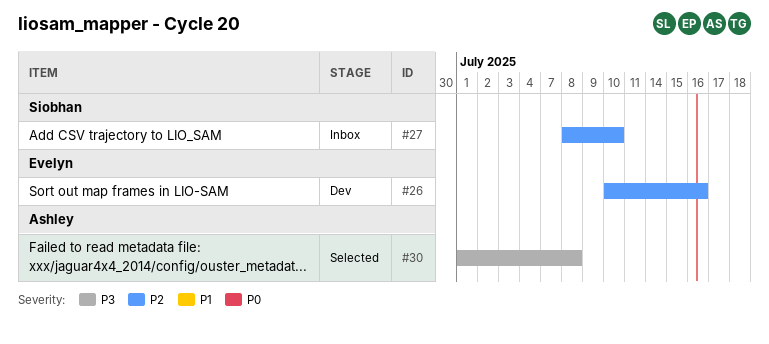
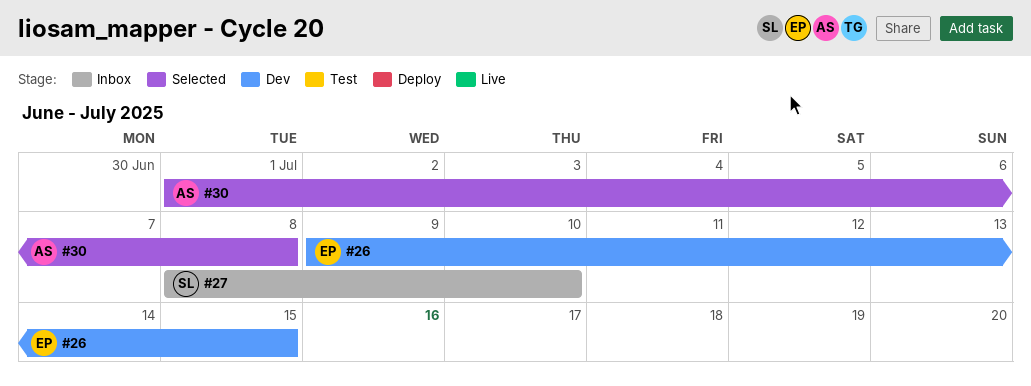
#26, start: Jul 10 -> Jul 9
#26, due: Jul 16 -> Jul 15

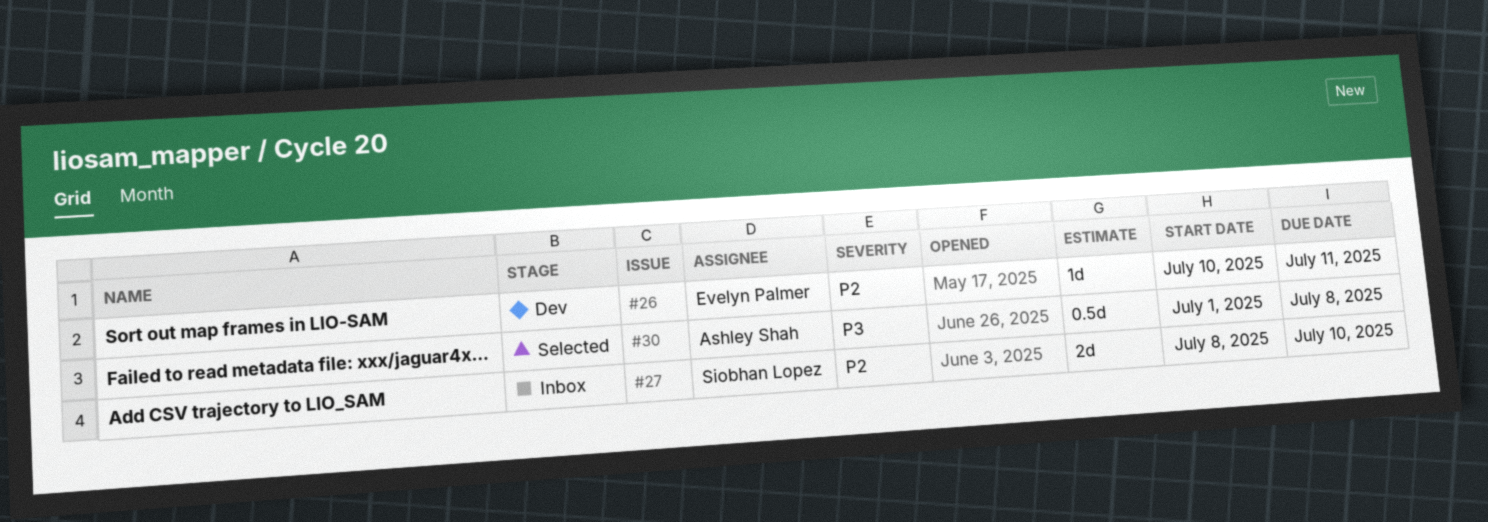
#26, start: Jul 9 -> Jul 10
#26, due: Jul 15 -> Jul 11

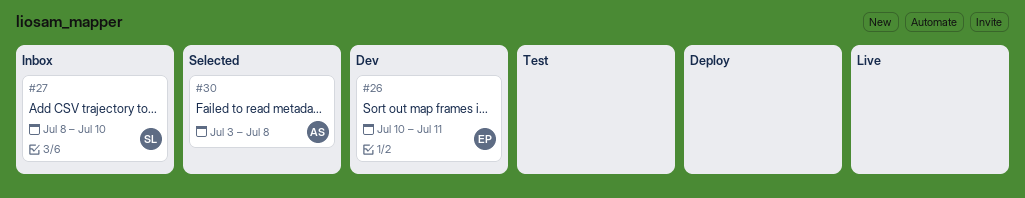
#30, start: Jul 1 -> Jul 3

